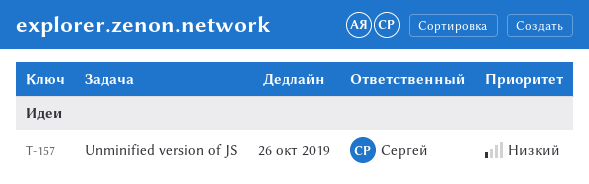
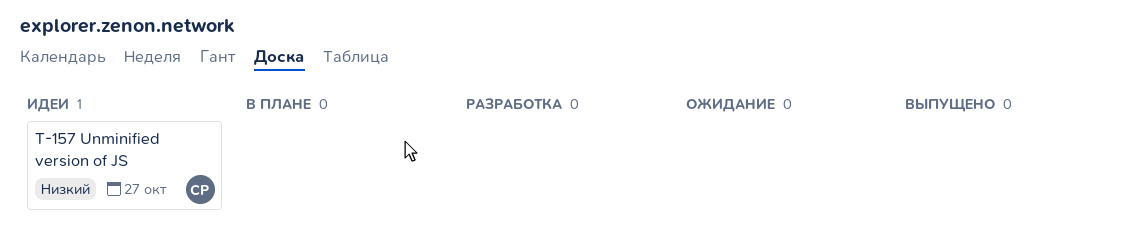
T-157, due: Oct 26 -> Oct 27

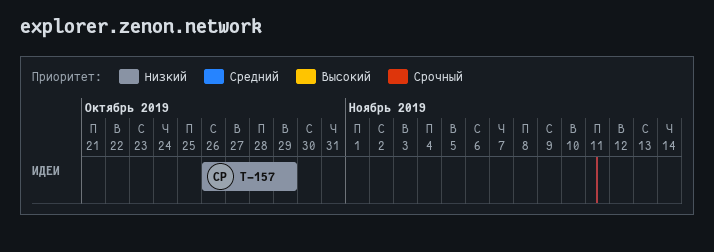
T-157, due: Oct 27 -> Oct 29

